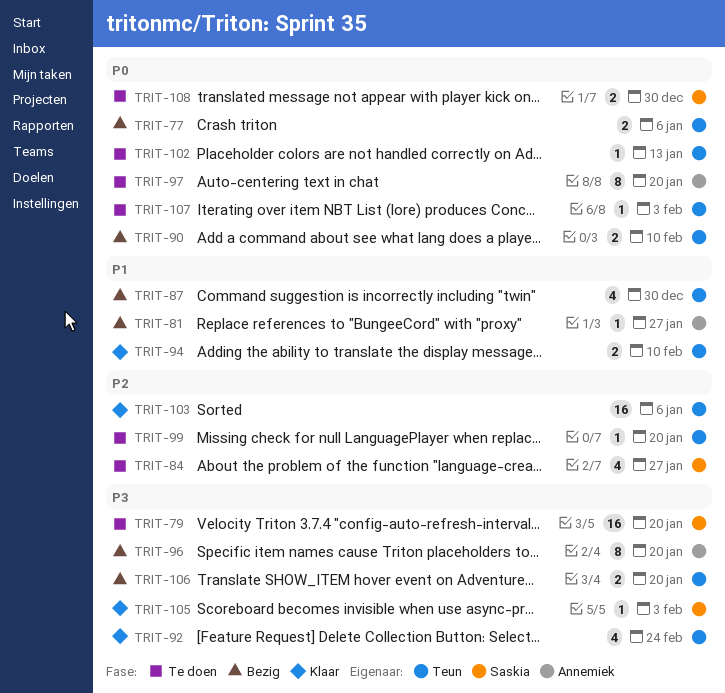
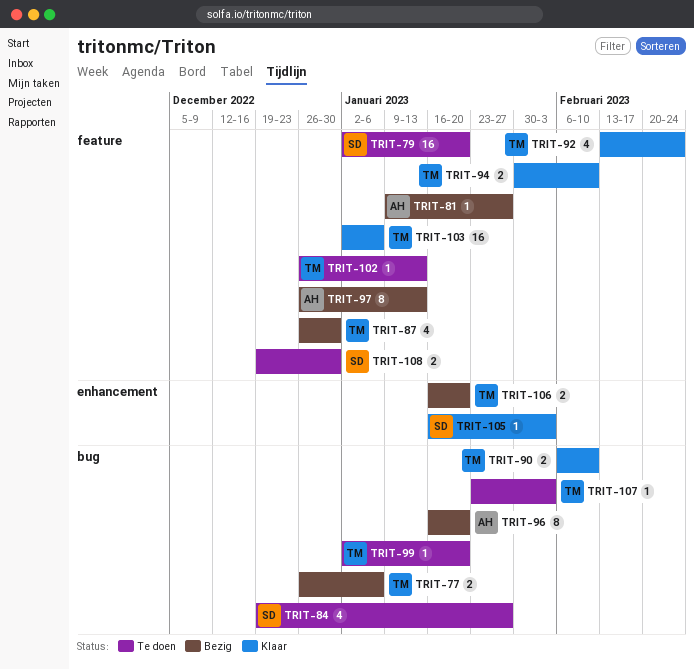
TRIT-90, status: Bezig -> Klaar
TRIT-97, status: Te doen -> Bezig
TRIT-97, due: Jan 20 -> Jan 13

